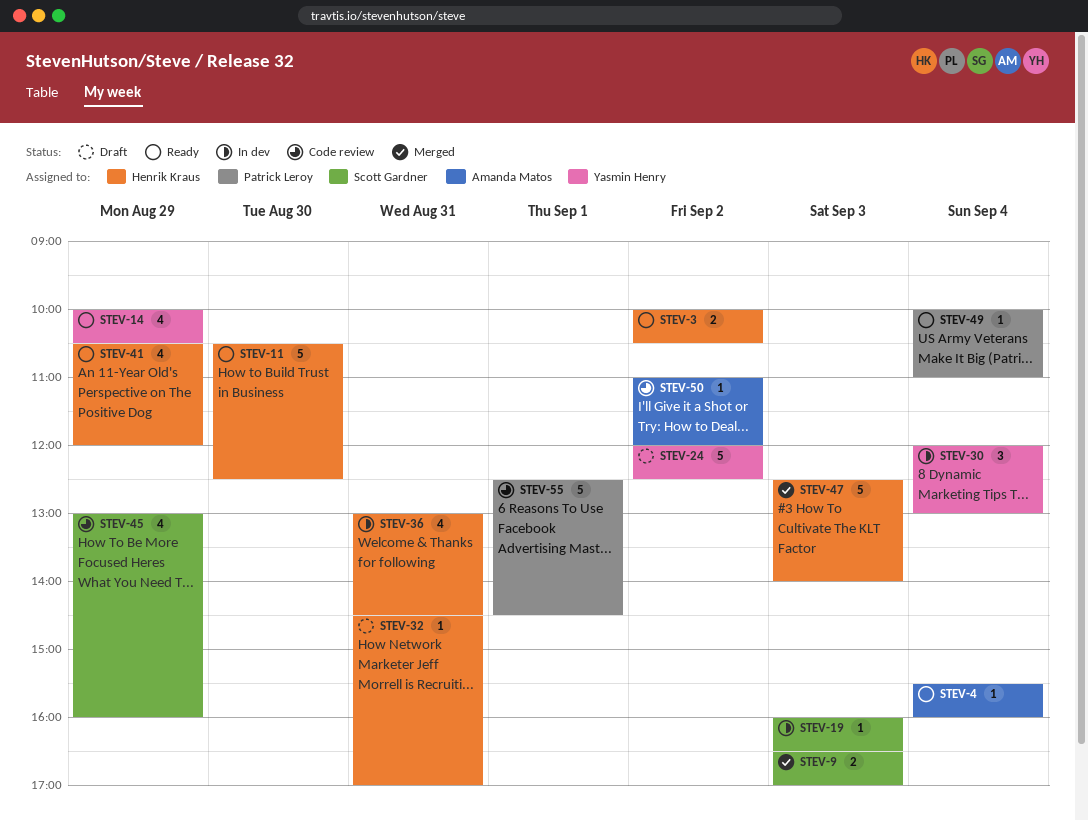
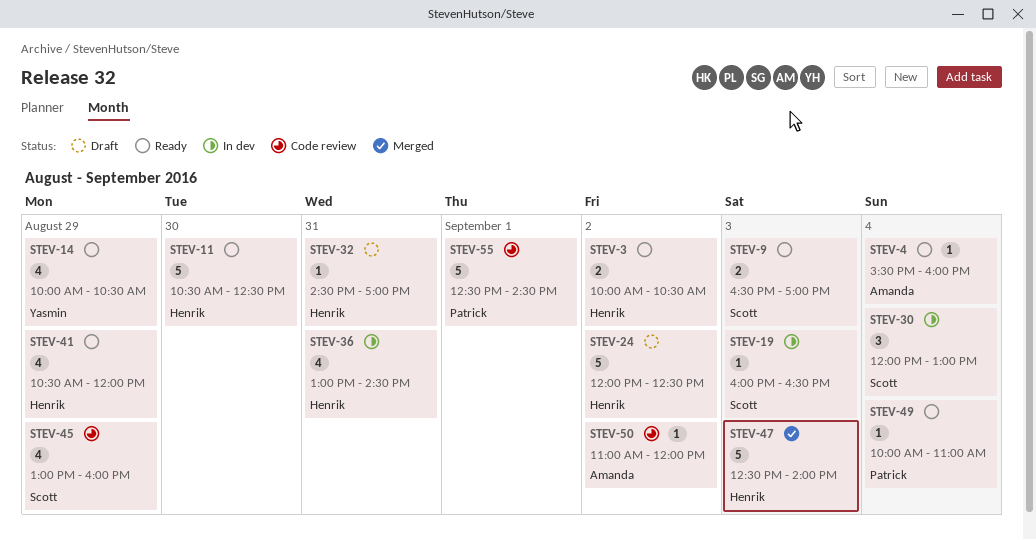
STEV-9, status: Merged -> Ready
STEV-24, owner: Yasmin Henry -> Henrik Kraus
STEV-30, owner: Yasmin Henry -> Scott Gardner

